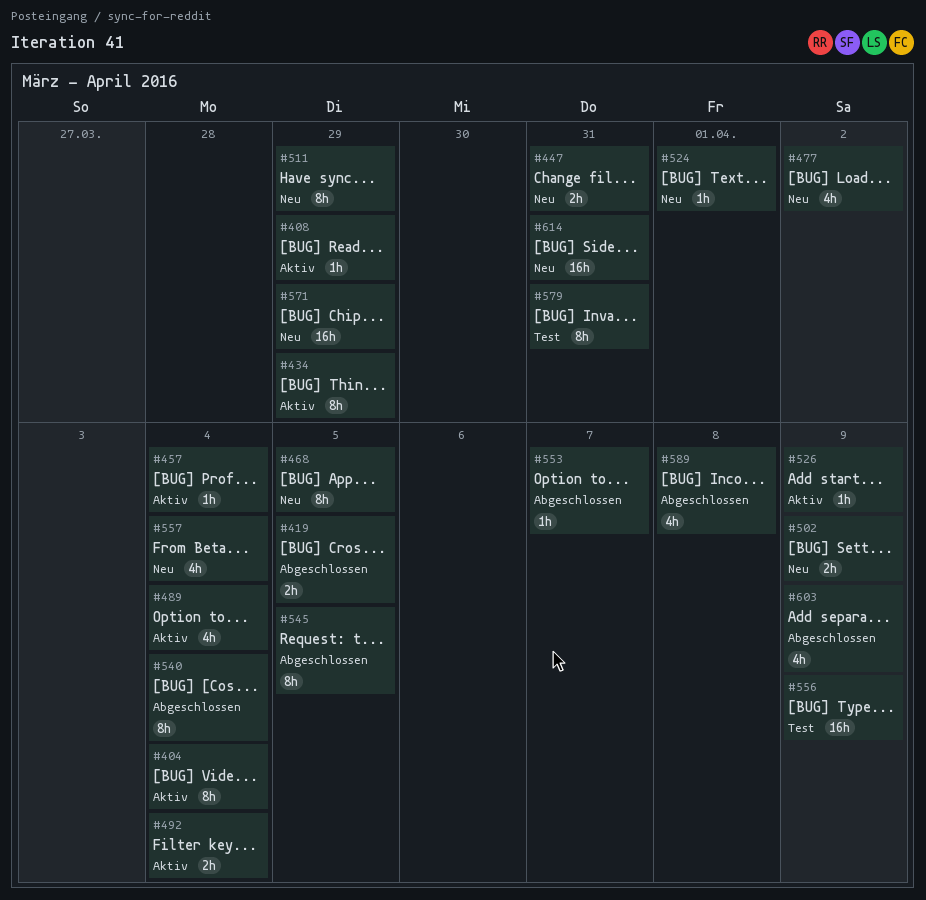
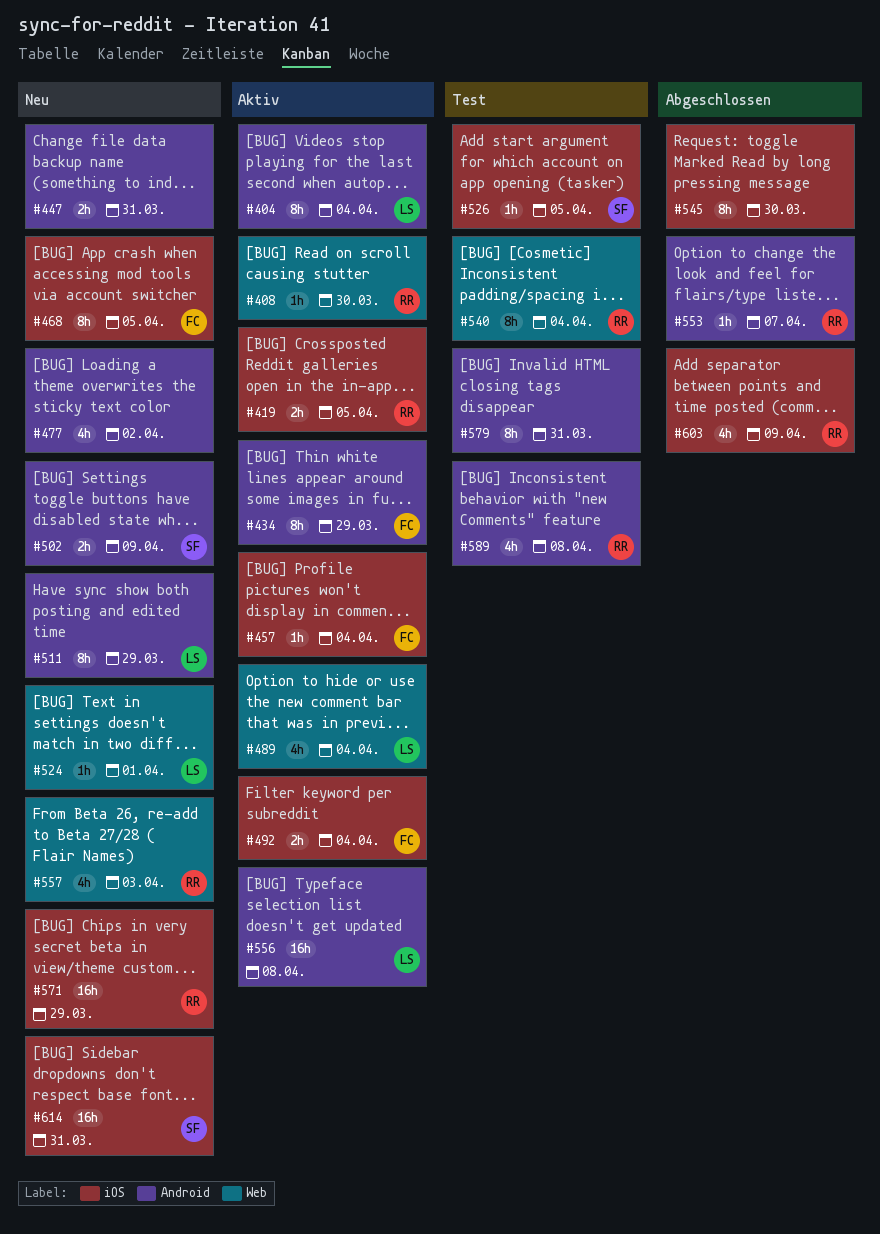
#408, due: Mar 29 -> Mar 30
#419, status: Abgeschlossen -> Aktiv
#526, status: Aktiv -> Test
#526, due: Apr 9 -> Apr 5
#540, status: Abgeschlossen -> Test
#545, due: Apr 5 -> Mar 30
#556, status: Test -> Aktiv
#556, due: Apr 9 -> Apr 8
#557, due: Apr 4 -> Apr 3
#589, status: Abgeschlossen -> Test

